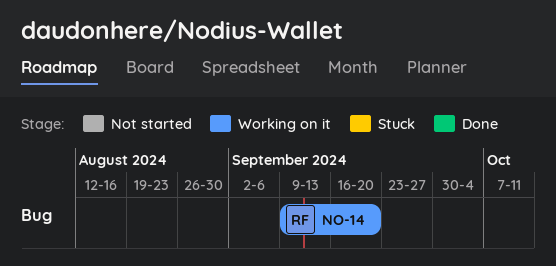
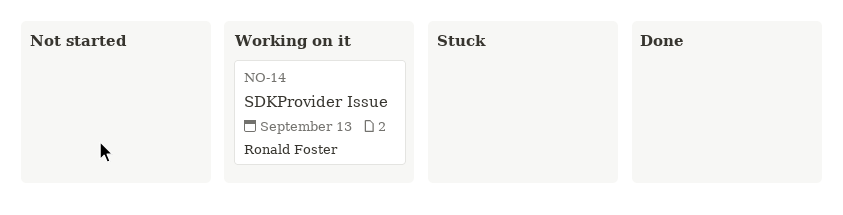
NO-14, due: Sep 20 -> Sep 13

